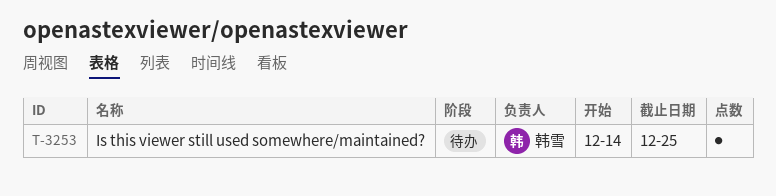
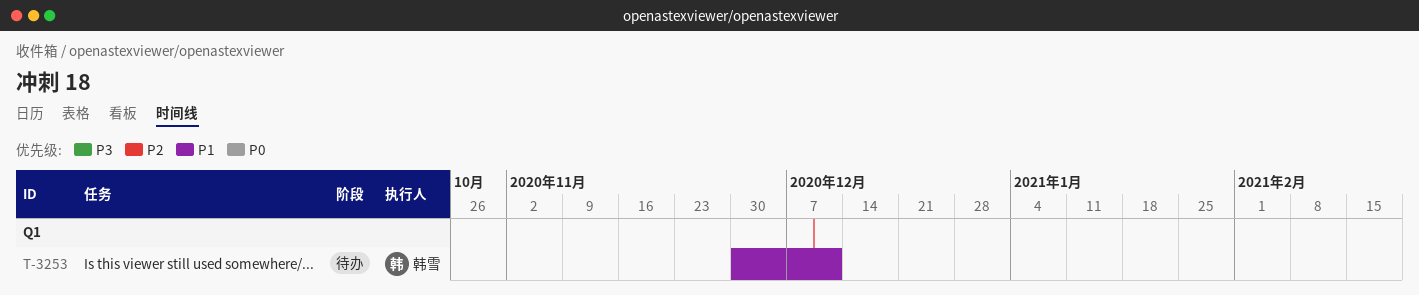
T-3253, start: Dec 14 -> Nov 30
T-3253, due: Dec 25 -> Dec 11

